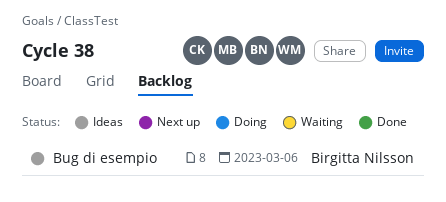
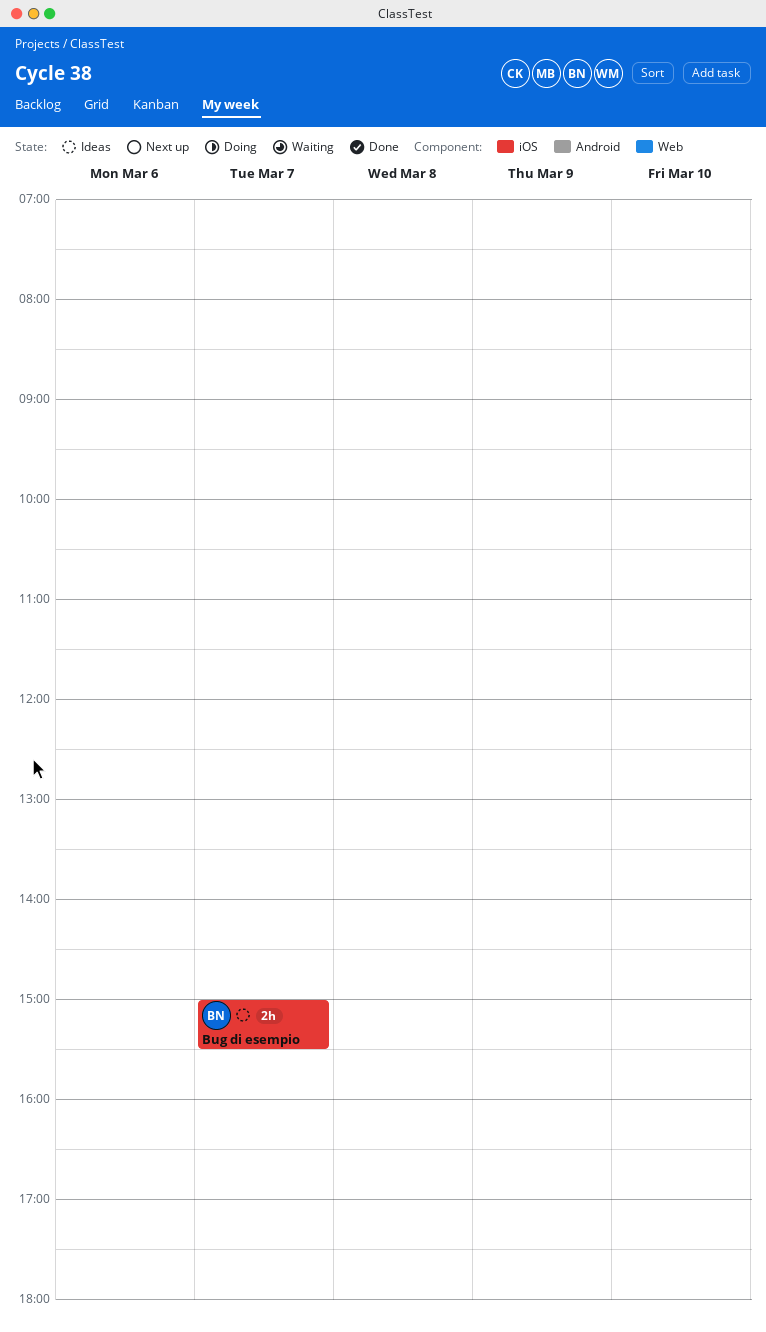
Bug di esempio, day: Mar 6 -> Mar 7

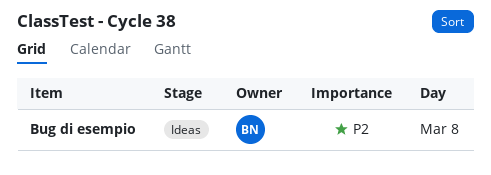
Bug di esempio, day: Mar 7 -> Mar 8

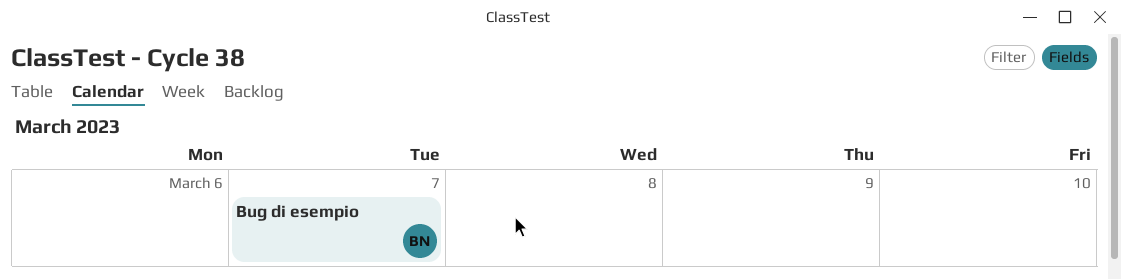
Bug di esempio, day: Mar 8 -> Mar 7

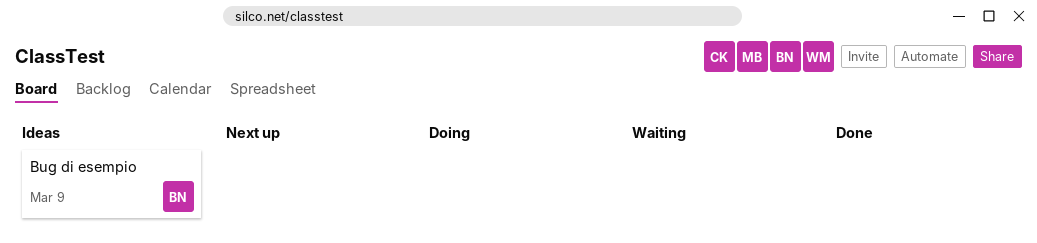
Bug di esempio, day: Mar 7 -> Mar 9

